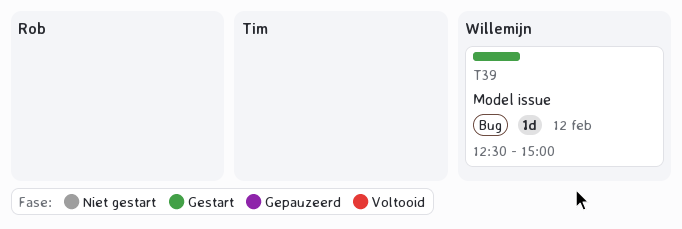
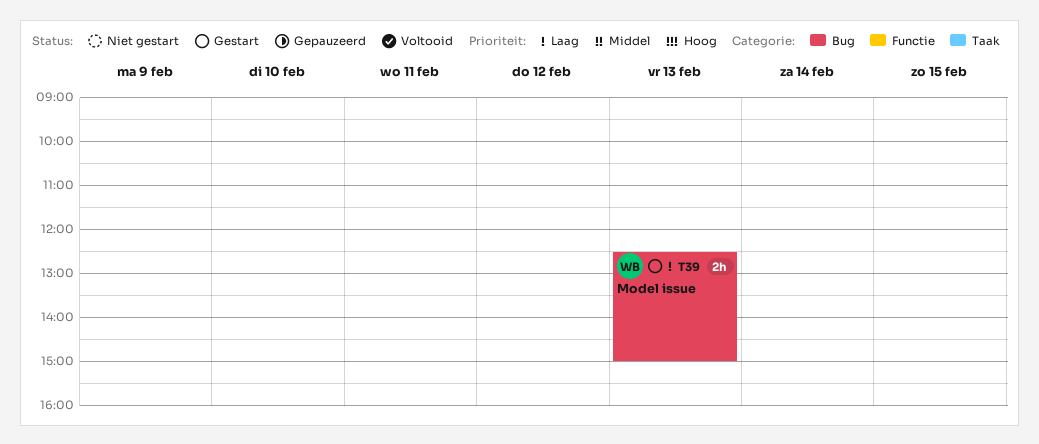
T39, estimate: 1d -> 2h
T39, day: Feb 12 -> Feb 13

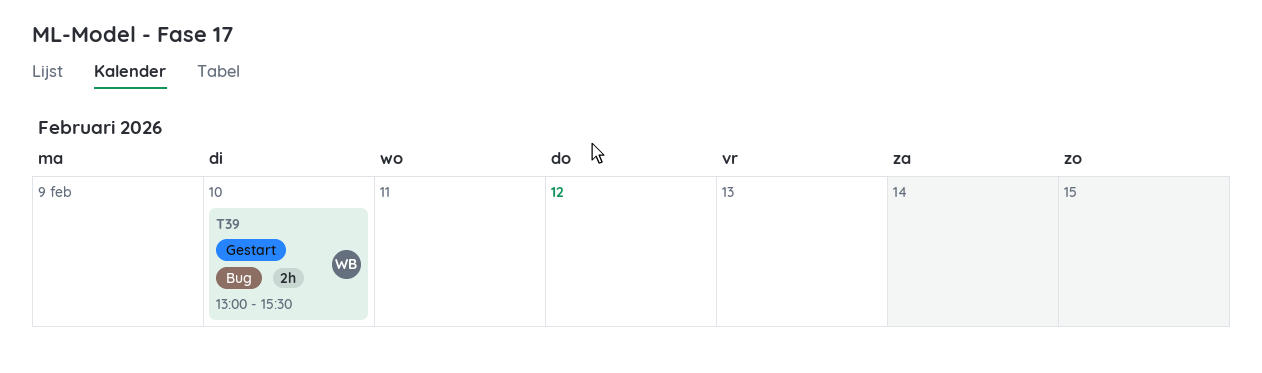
T39, day: Feb 13 -> Feb 10
T39, begins: 12:30 -> 13:00
T39, ends: 15:00 -> 15:30

